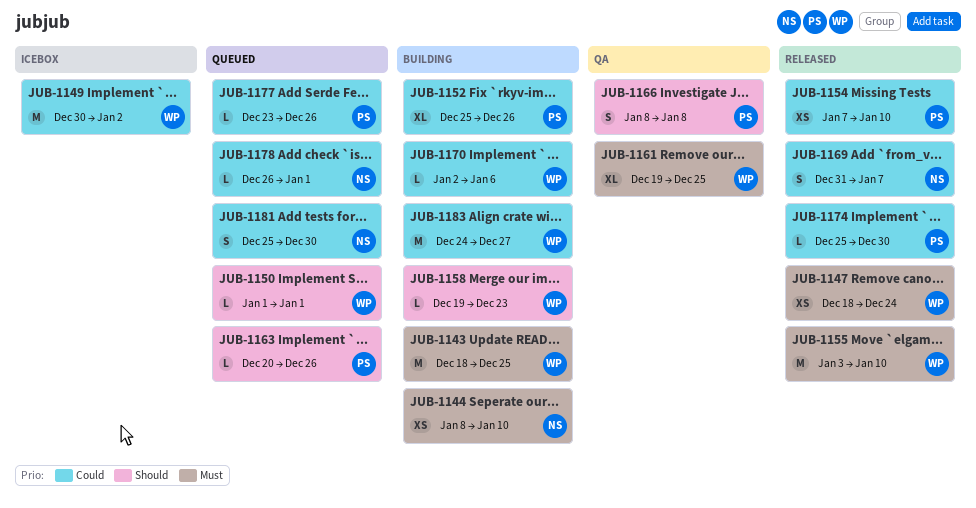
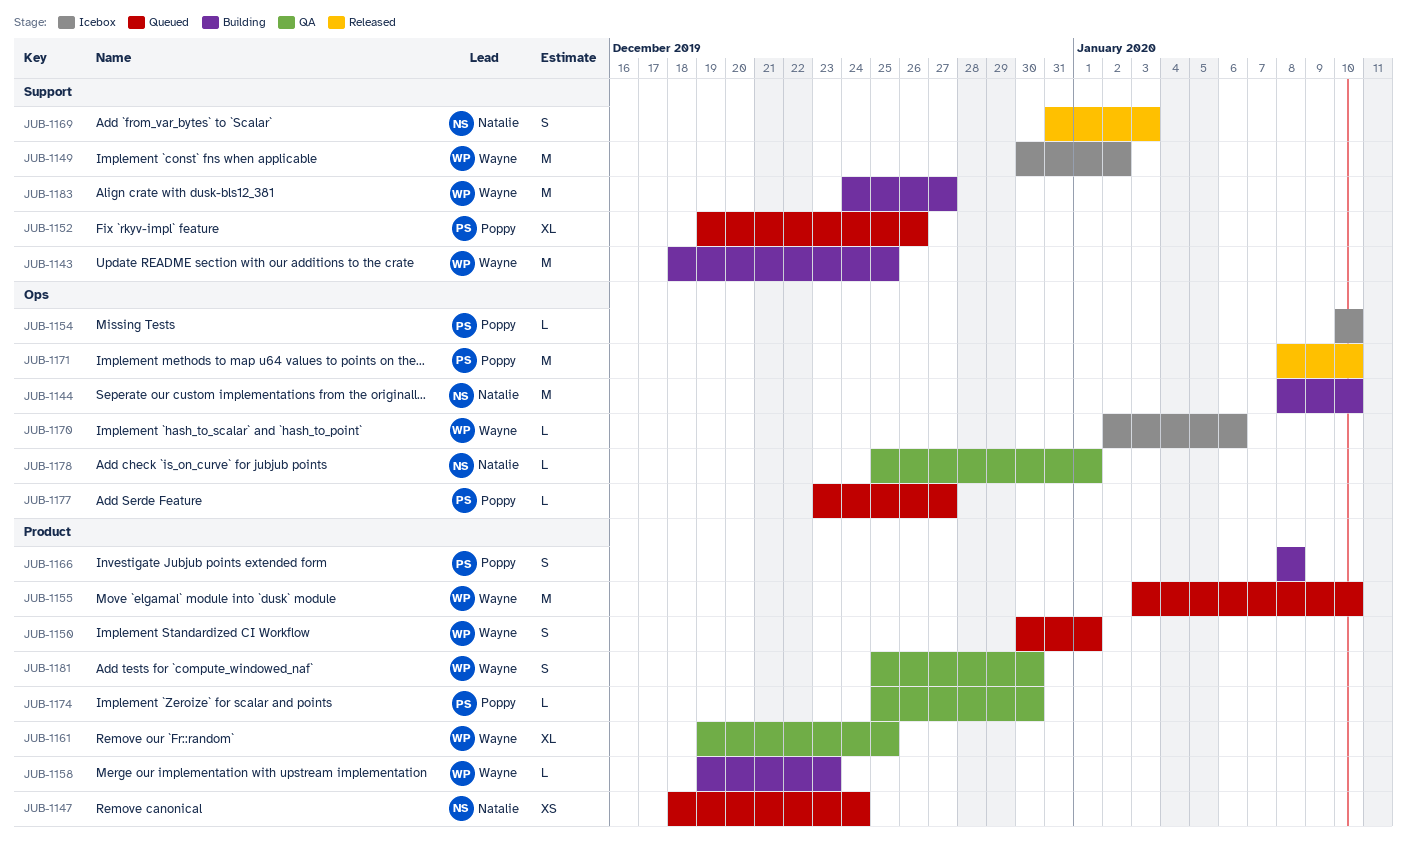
JUB-1144, estimate: XS -> M
JUB-1147, status: Released -> Queued
JUB-1147, owner: Wayne -> Natalie
JUB-1150, estimate: L -> S
JUB-1150, start: Jan 1 -> Dec 30
JUB-1152, status: Building -> Queued
JUB-1152, start: Dec 25 -> Dec 19
JUB-1154, status: Released -> Icebox
JUB-1154, estimate: XS -> L
JUB-1154, start: Jan 7 -> Jan 10
JUB-1155, status: Released -> Queued
JUB-1163: present -> none
JUB-1166, status: QA -> Building
JUB-1169, due: Jan 7 -> Jan 3
JUB-1170, status: Building -> Icebox
JUB-1171: none -> present
JUB-1174, status: Released -> QA
JUB-1177, due: Dec 26 -> Dec 27
JUB-1178, status: Queued -> QA
JUB-1178, start: Dec 26 -> Dec 25
JUB-1181, status: Queued -> QA
JUB-1181, owner: Natalie -> Wayne

